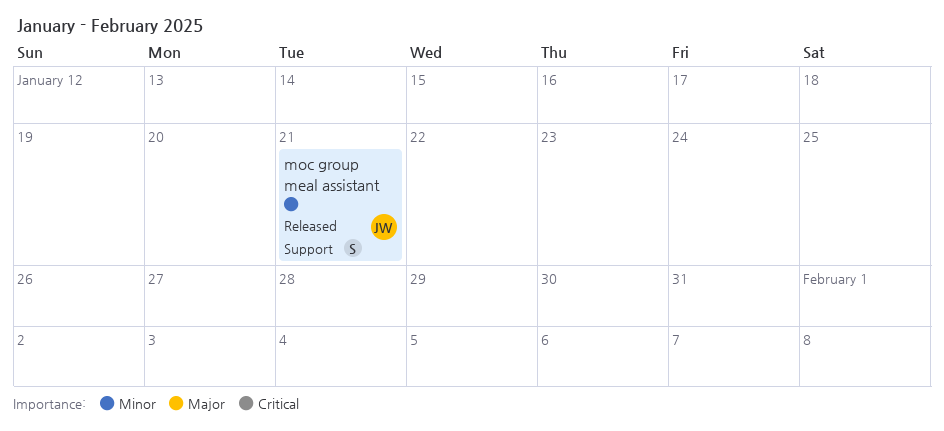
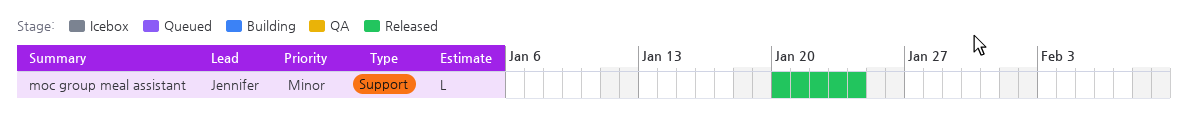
moc group meal assistant, estimate: S -> L
moc group meal assistant, due: Jan 21 -> Jan 24

